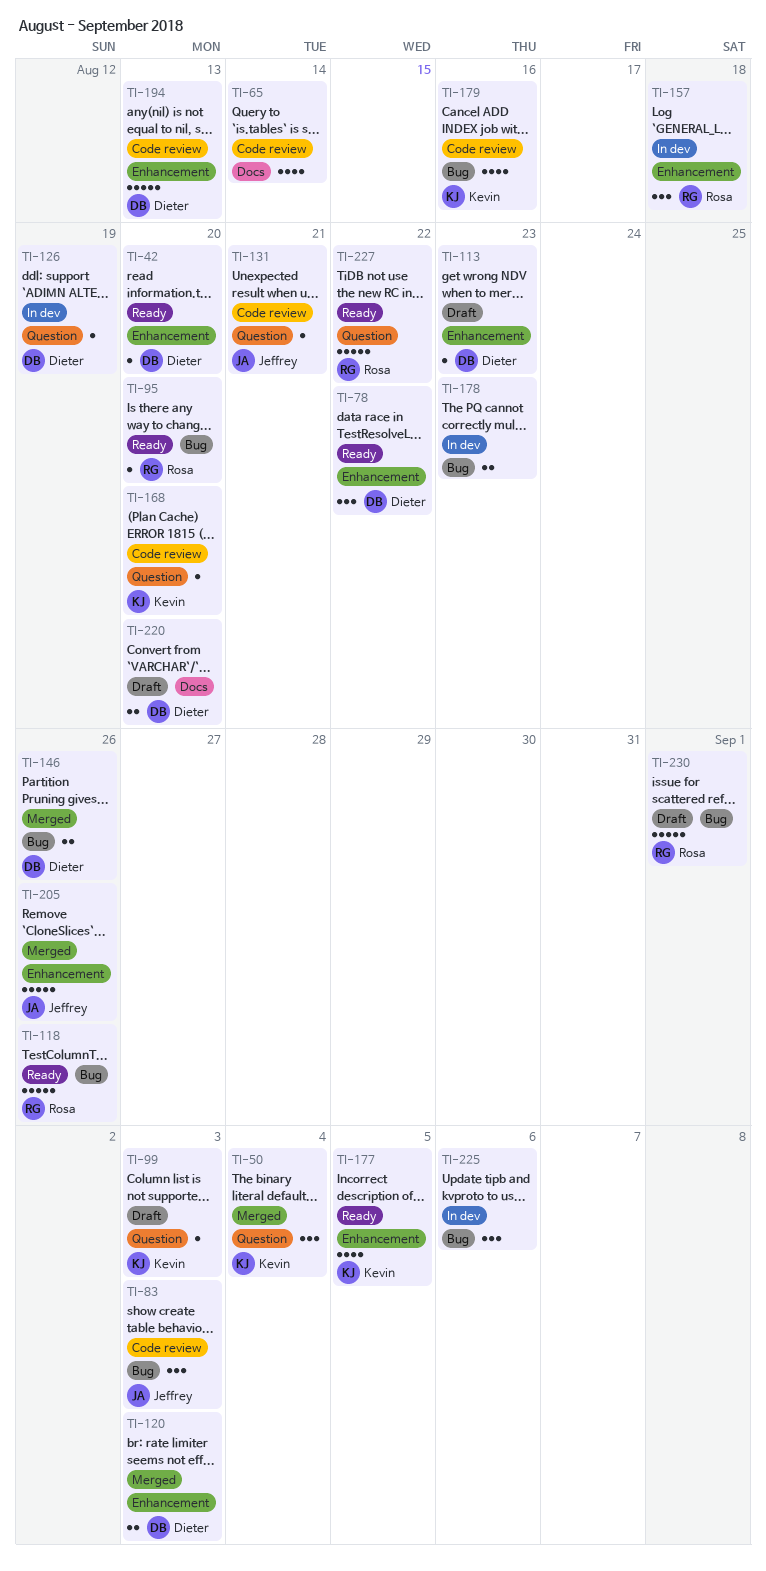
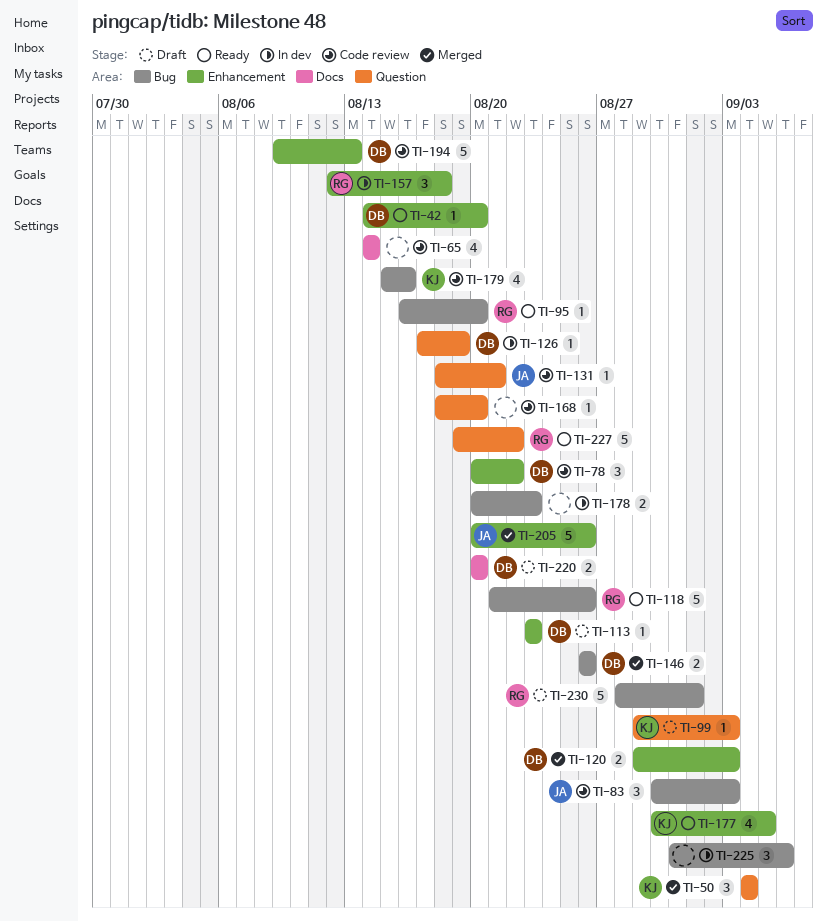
TI-78, status: Ready -> Code review
TI-168, owner: Kevin -> none

